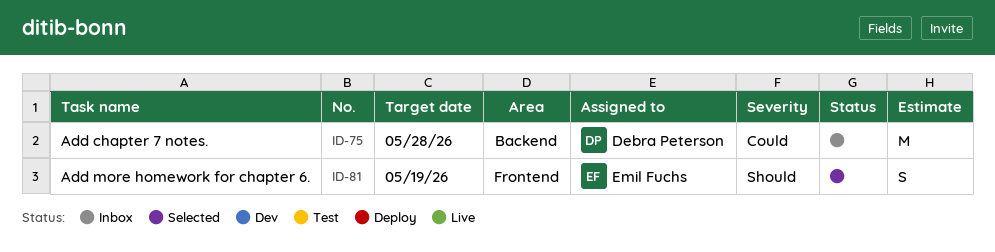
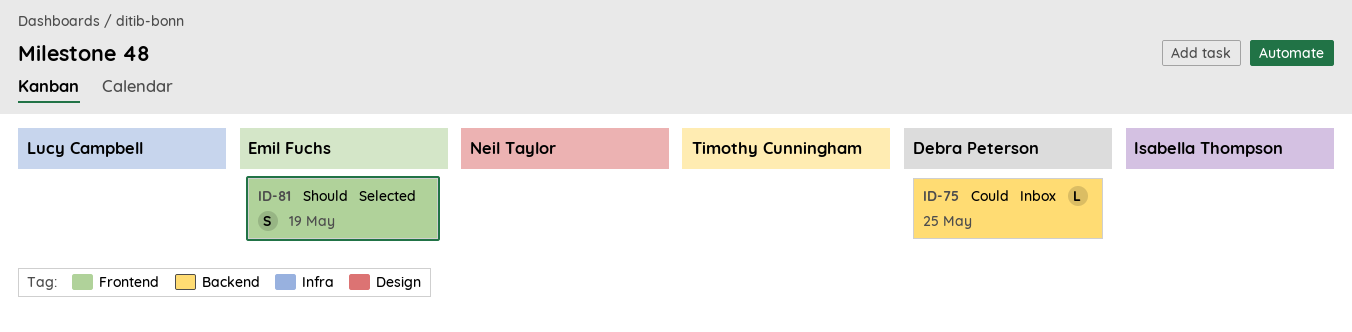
ID-75, estimate: M -> L
ID-75, due: May 28 -> May 25

